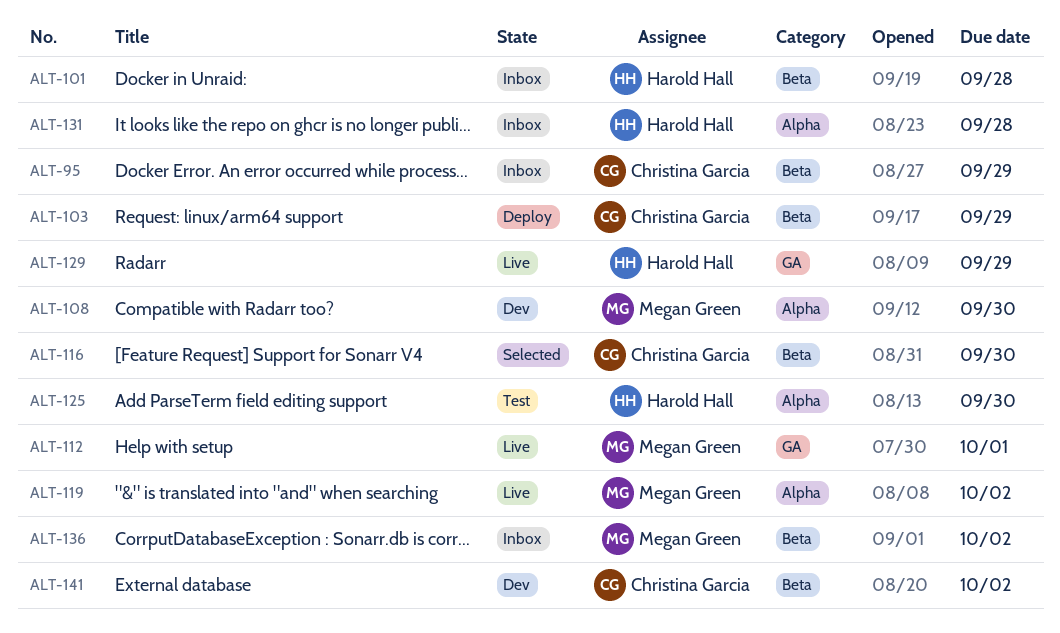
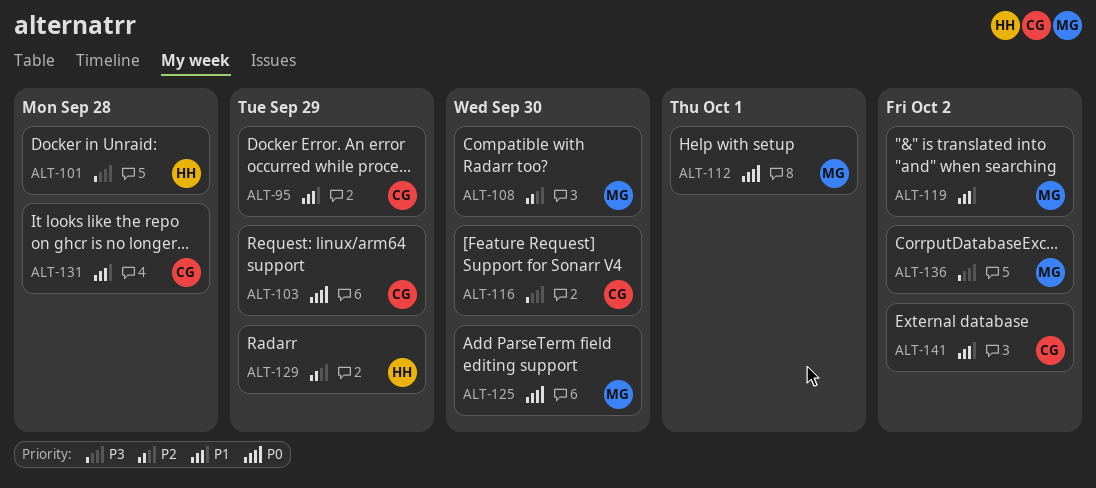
ALT-125, owner: Harold Hall -> Megan Green
ALT-131, owner: Harold Hall -> Christina Garcia

